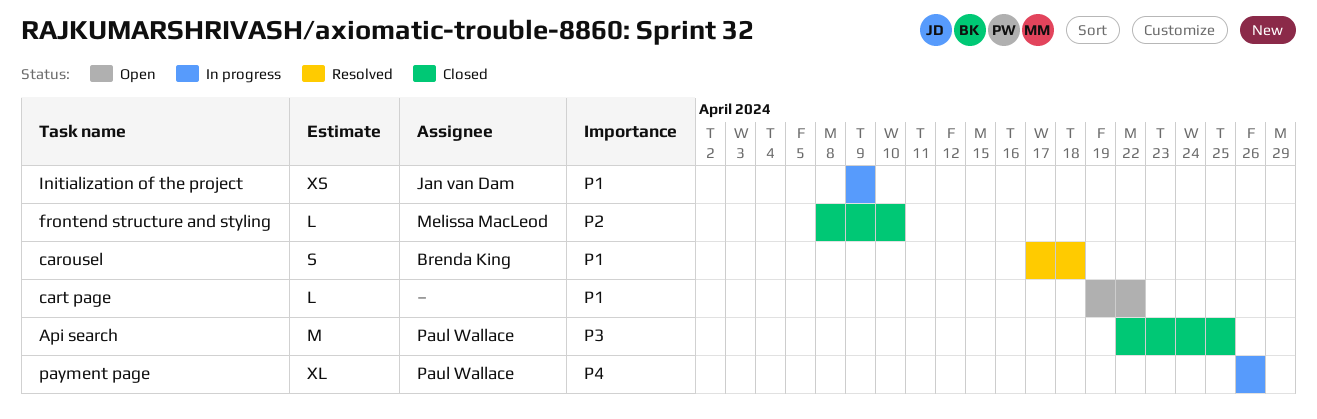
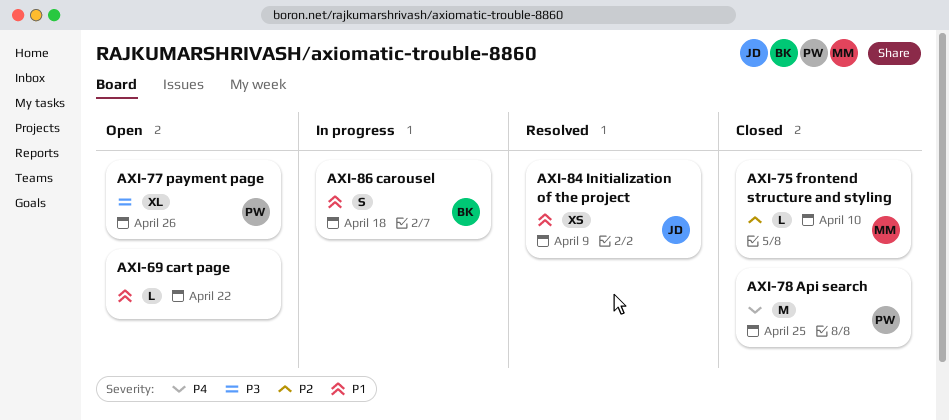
Api search, priority: P3 -> P4
carousel, status: Resolved -> In progress
Initialization of the project, status: In progress -> Resolved
payment page, status: In progress -> Open
payment page, priority: P4 -> P3

